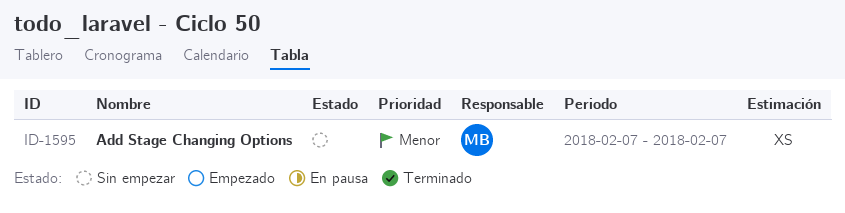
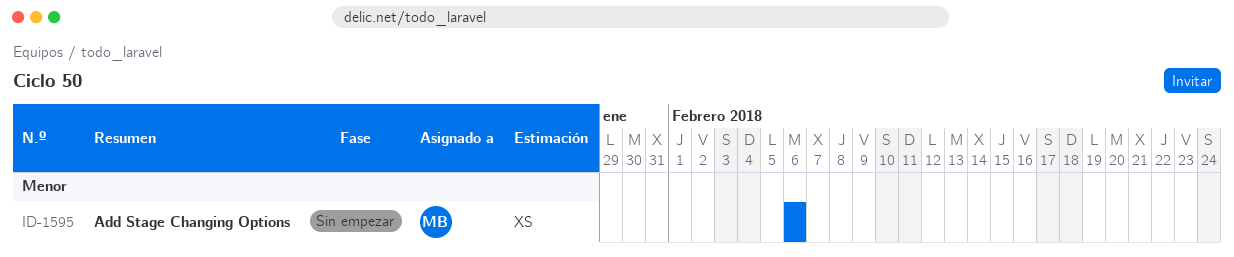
ID-1595, start: Feb 7 -> Feb 6
ID-1595, due: Feb 7 -> Feb 6

